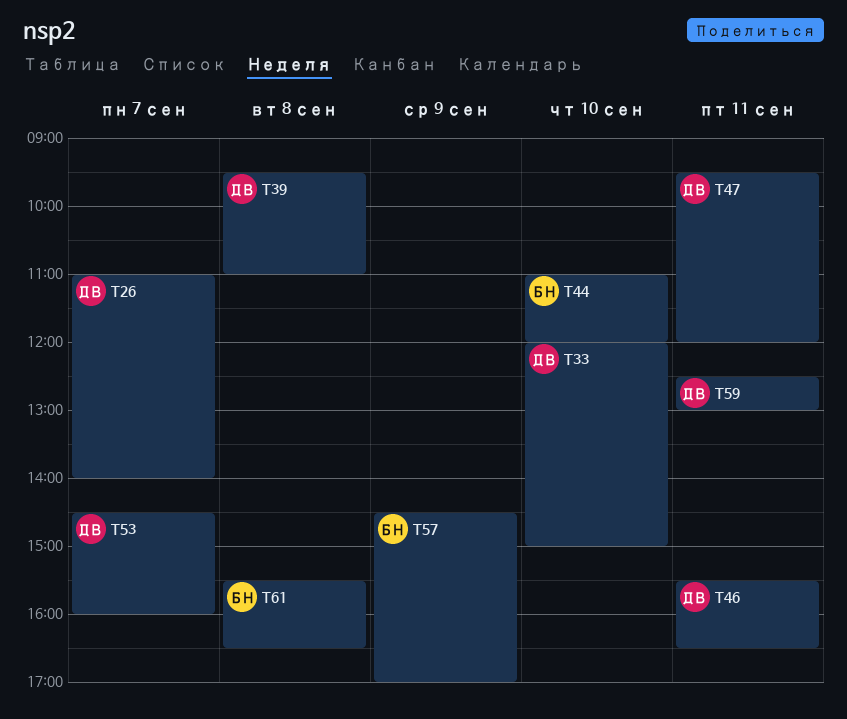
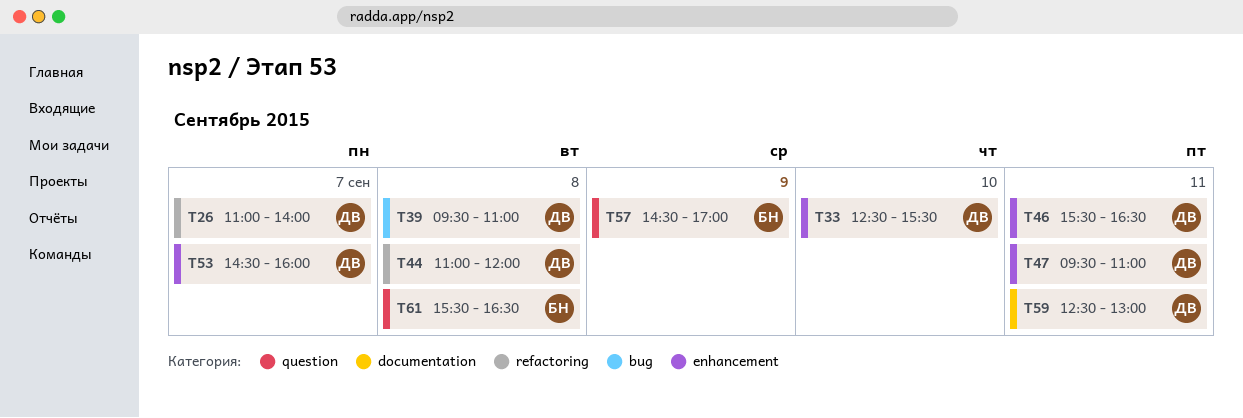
T33, begins: 12:00 -> 12:30
T33, ends: 15:00 -> 15:30
T44, owner: БН -> ДВ
T44, day: Sep 10 -> Sep 8
T47, ends: 12:00 -> 11:00

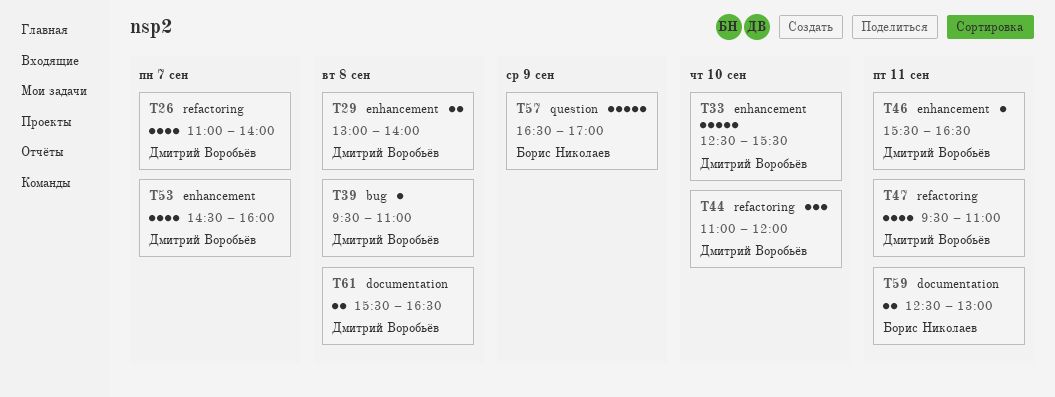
T29: none -> present
T44, day: Sep 8 -> Sep 10
T47, label: enhancement -> refactoring
T57, begins: 14:30 -> 16:30
T59, owner: Дмитрий Воробьёв -> Борис Николаев
T61, owner: Борис Николаев -> Дмитрий Воробьёв
T61, label: question -> documentation

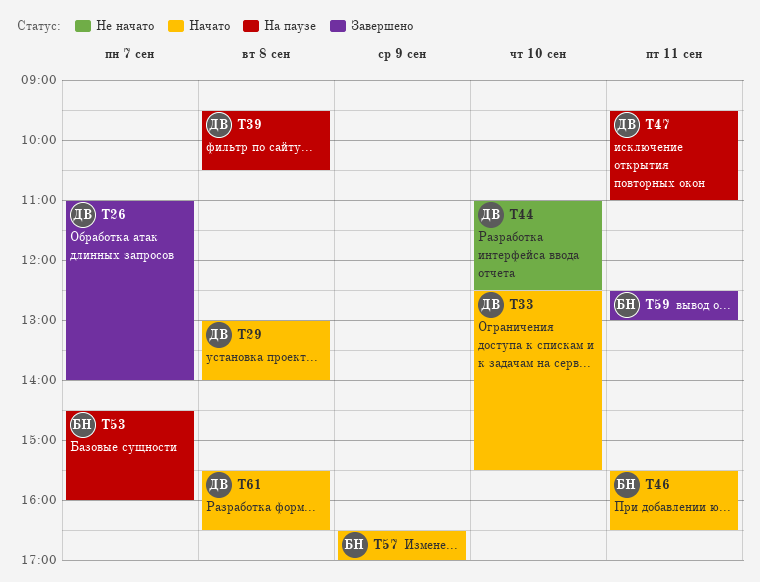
T39, ends: 11:00 -> 10:30
T44, ends: 12:00 -> 12:30
T46, owner: Дмитрий Воробьёв -> Борис Николаев
T53, owner: Дмитрий Воробьёв -> Борис Николаев

